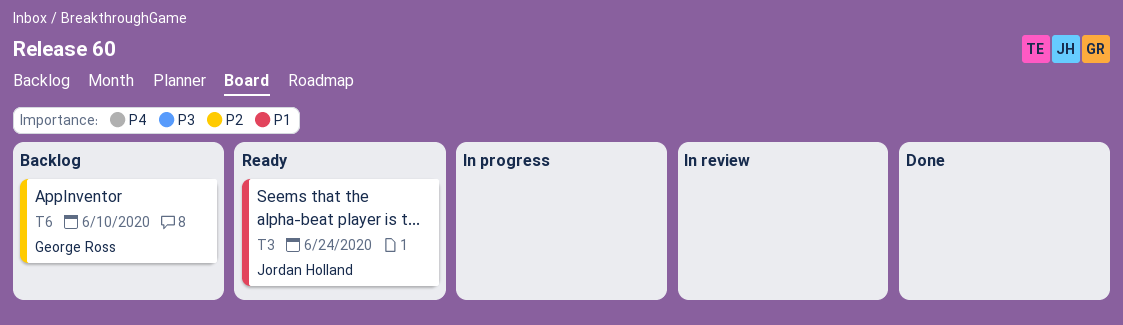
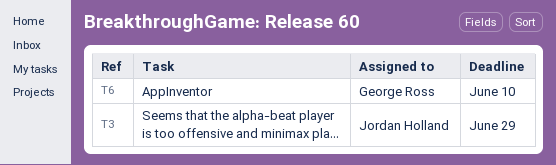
T3, due: Jun 24 -> Jun 29

